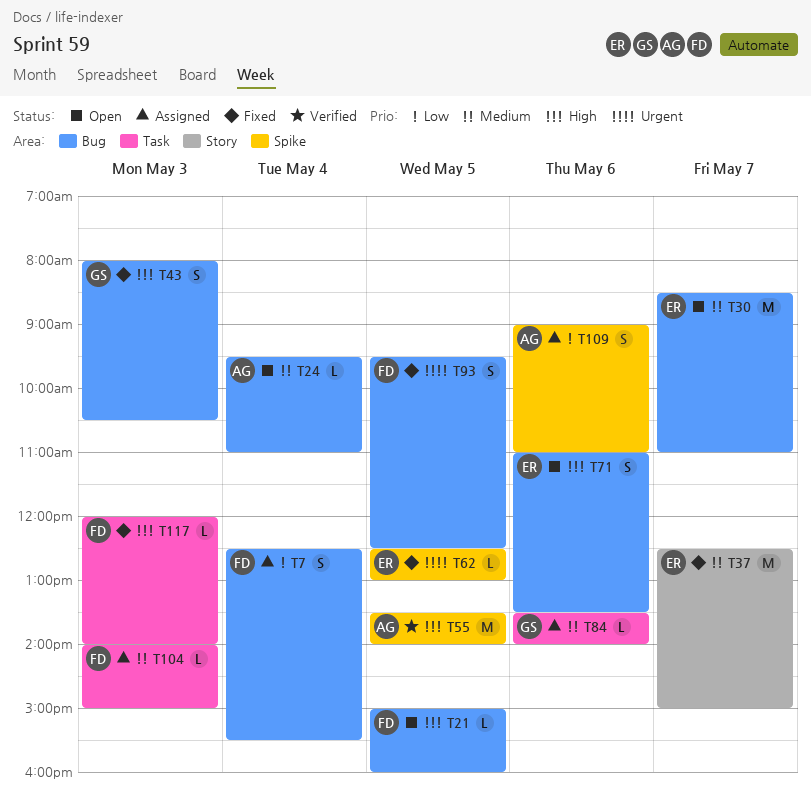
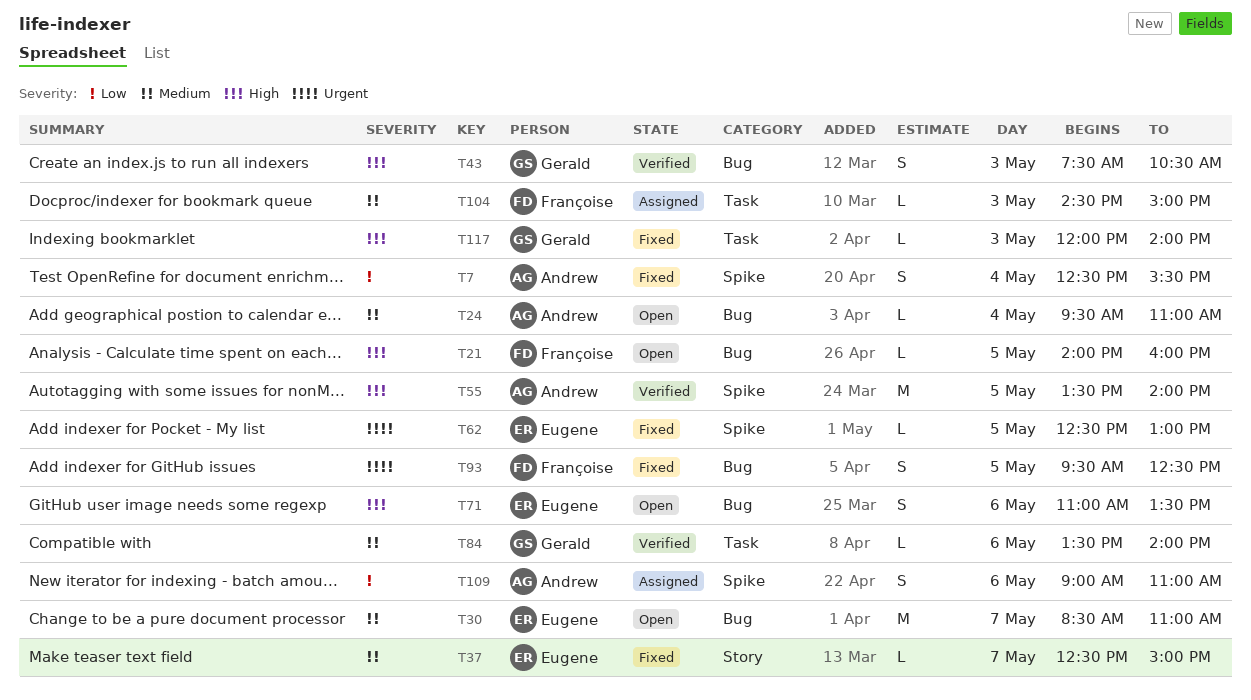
T7, status: Assigned -> Fixed
T7, owner: Françoise -> Andrew
T7, label: Bug -> Spike
T21, begins: 15:00 -> 14:00
T37, estimate: M -> L
T43, status: Fixed -> Verified
T43, begins: 08:00 -> 07:30
T84, status: Assigned -> Verified
T104, begins: 14:00 -> 14:30
T117, owner: Françoise -> Gerald

